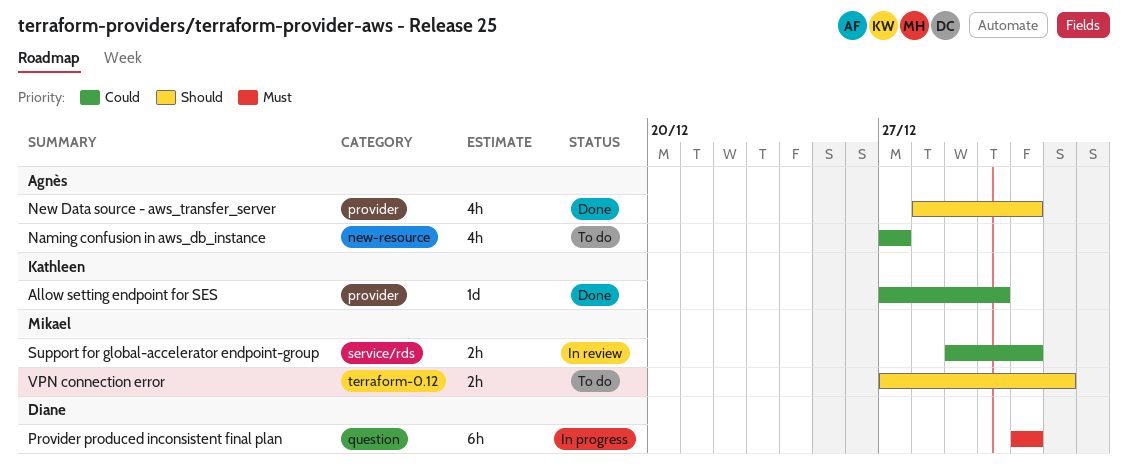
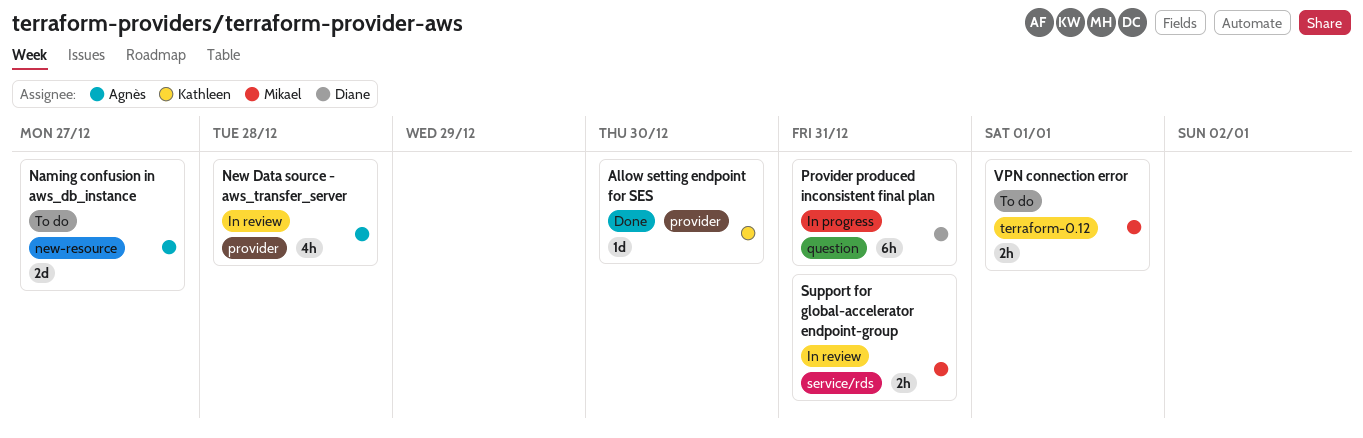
Naming confusion in aws_db_instance, estimate: 4h -> 2d
New Data source - aws_transfer_server, status: Done -> In review
New Data source - aws_transfer_server, due: Dec 31 -> Dec 28

